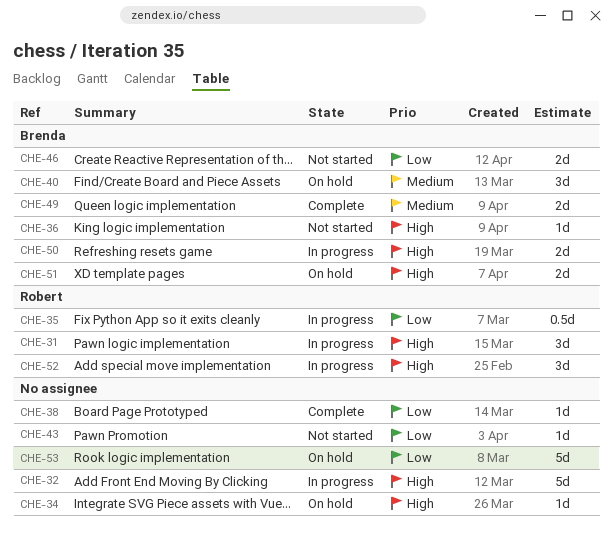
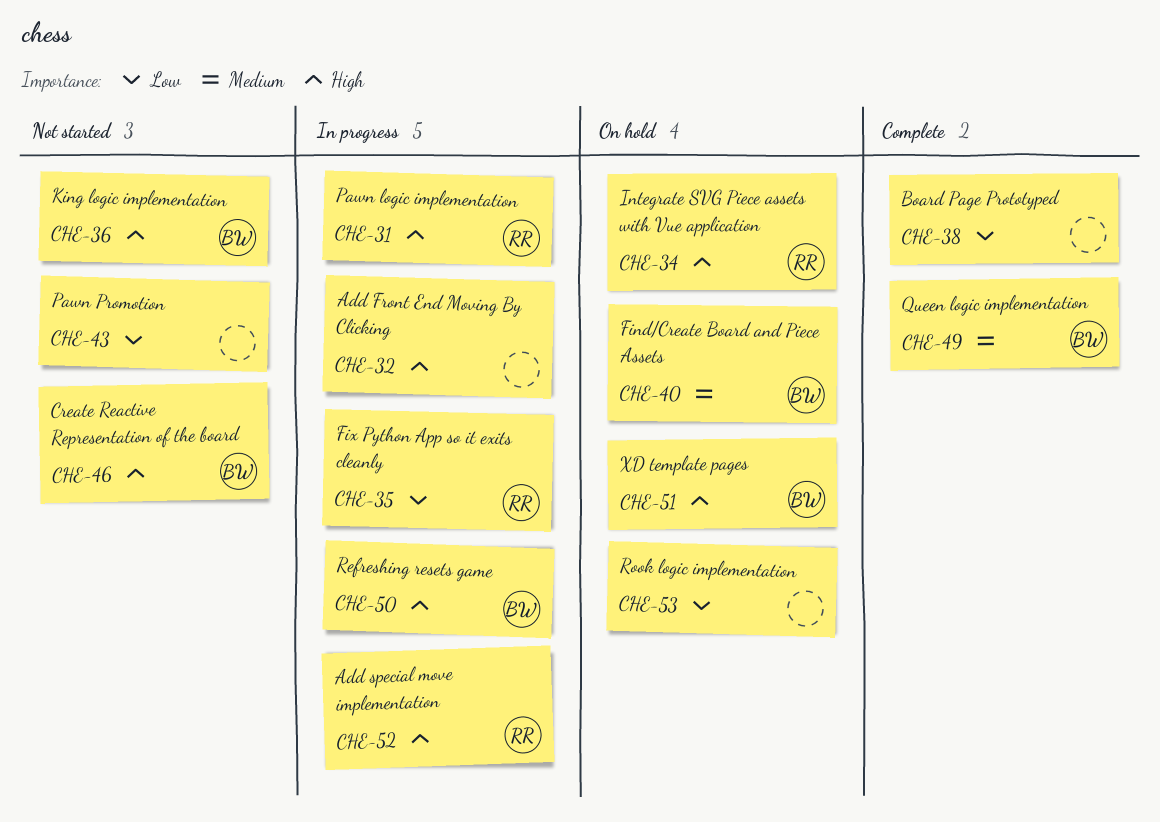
CHE-34, owner: none -> Robert
CHE-46, priority: Low -> High

